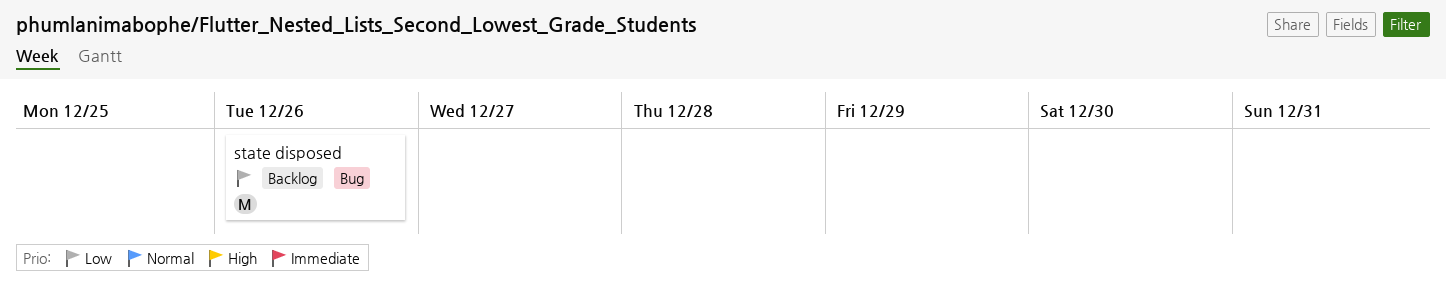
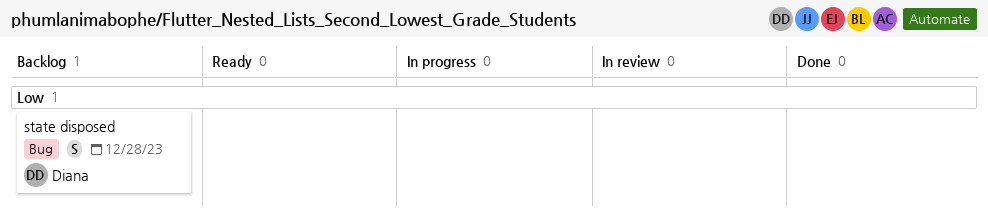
state disposed, estimate: M -> S
state disposed, due: Dec 26 -> Dec 28

